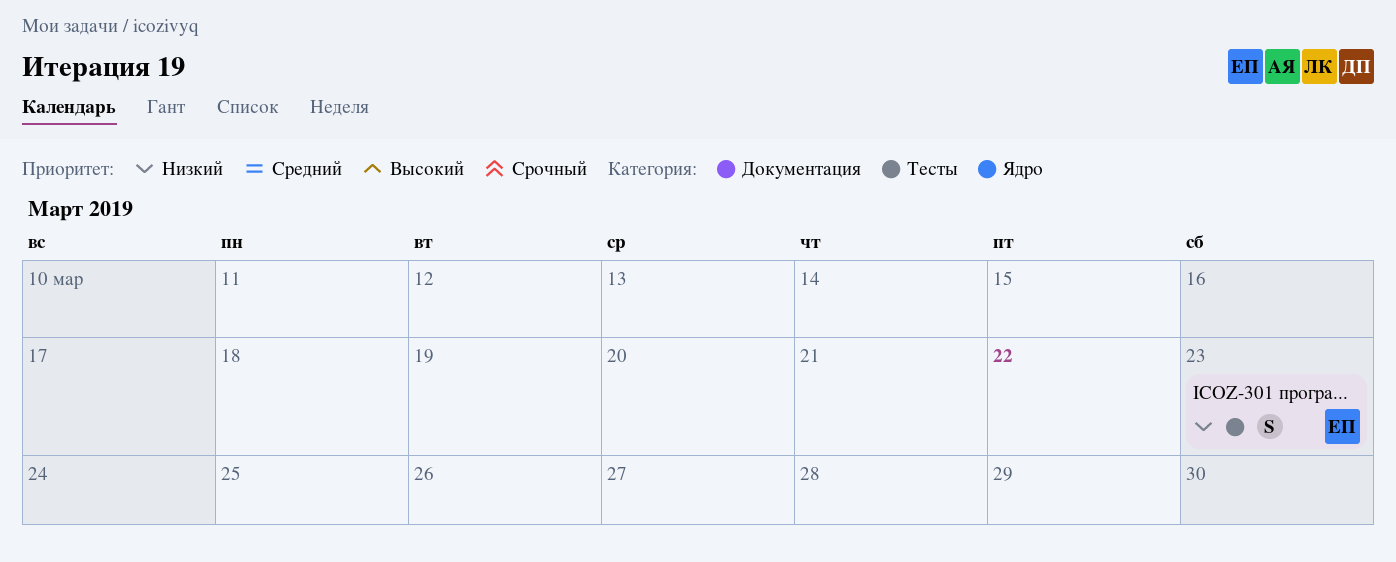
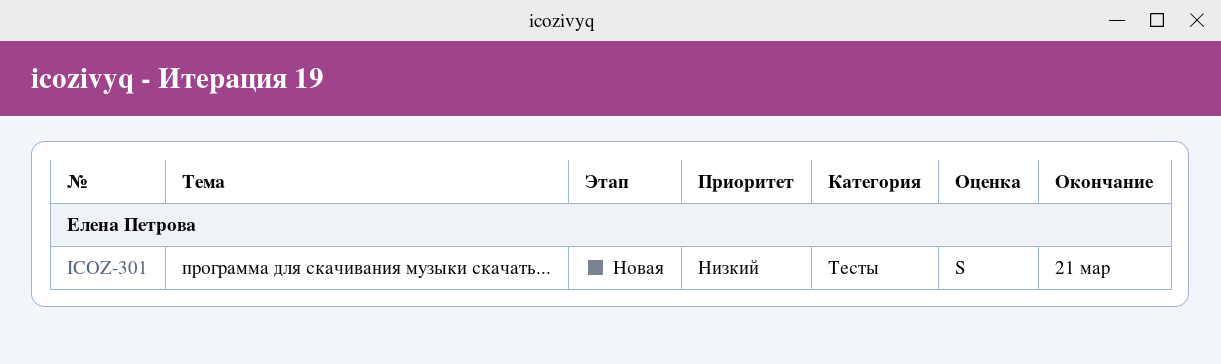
ICOZ-301, due: Mar 23 -> Mar 21

